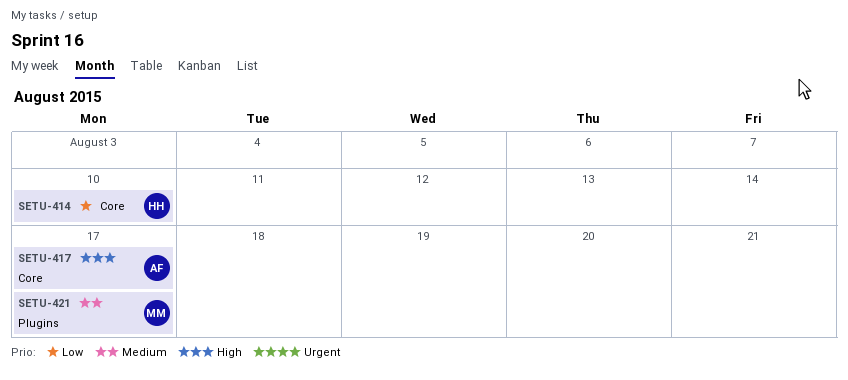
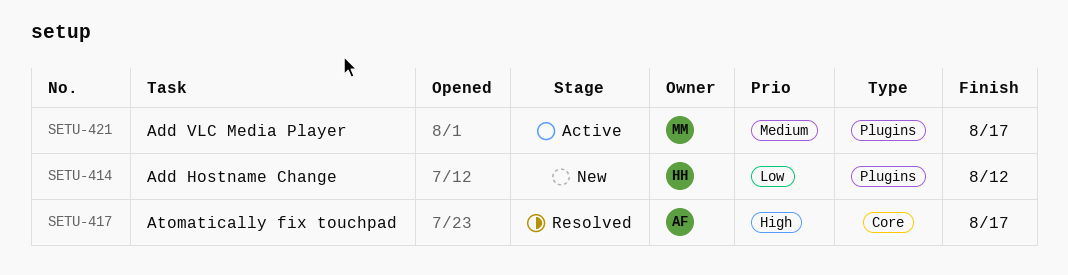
SETU-414, label: Core -> Plugins
SETU-414, due: Aug 10 -> Aug 12

